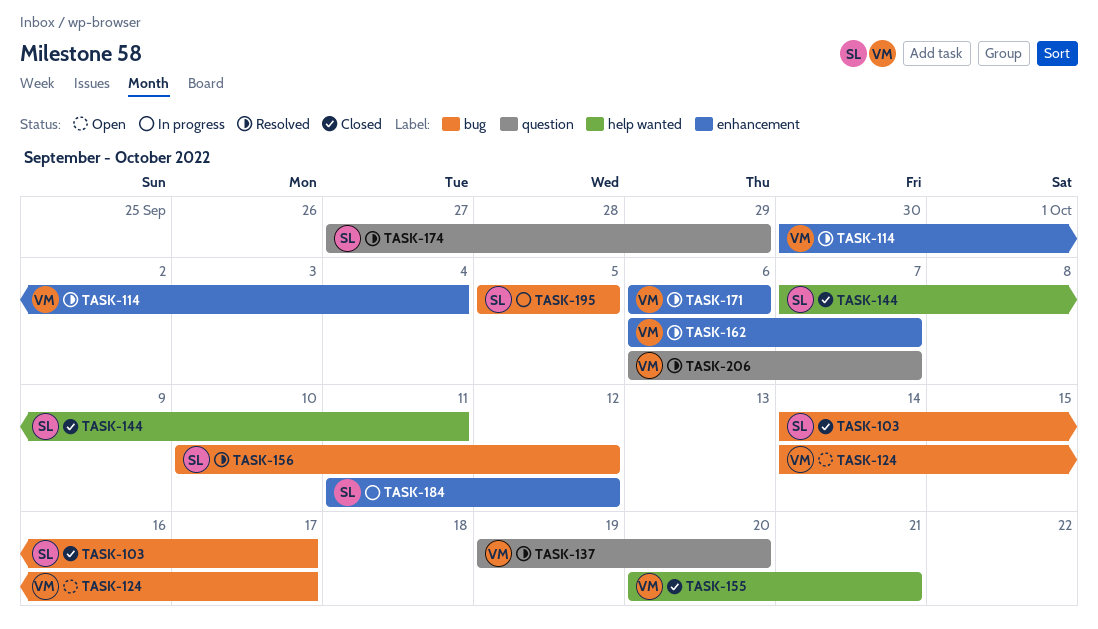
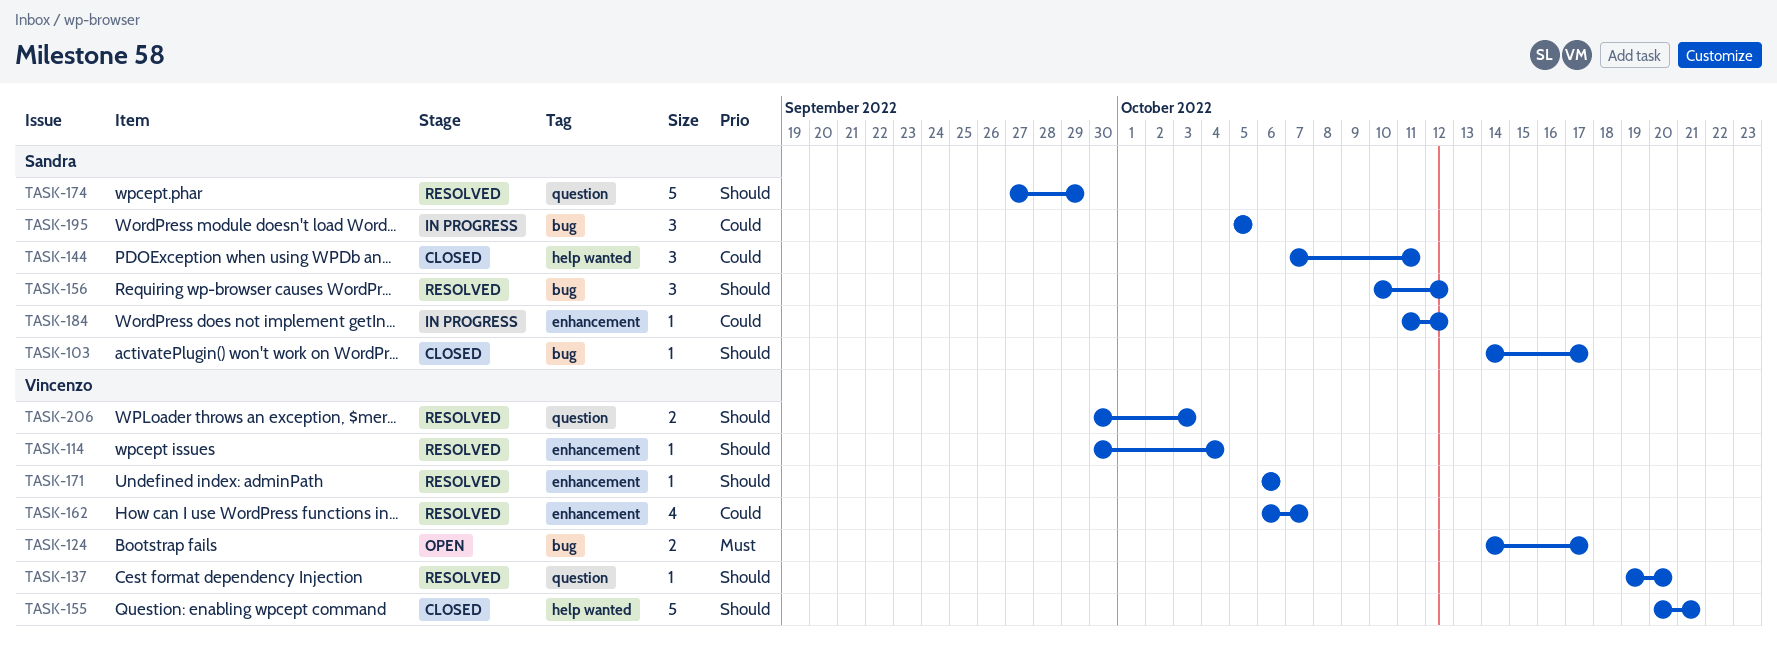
TASK-206, start: Oct 6 -> Sep 30
TASK-206, due: Oct 7 -> Oct 3

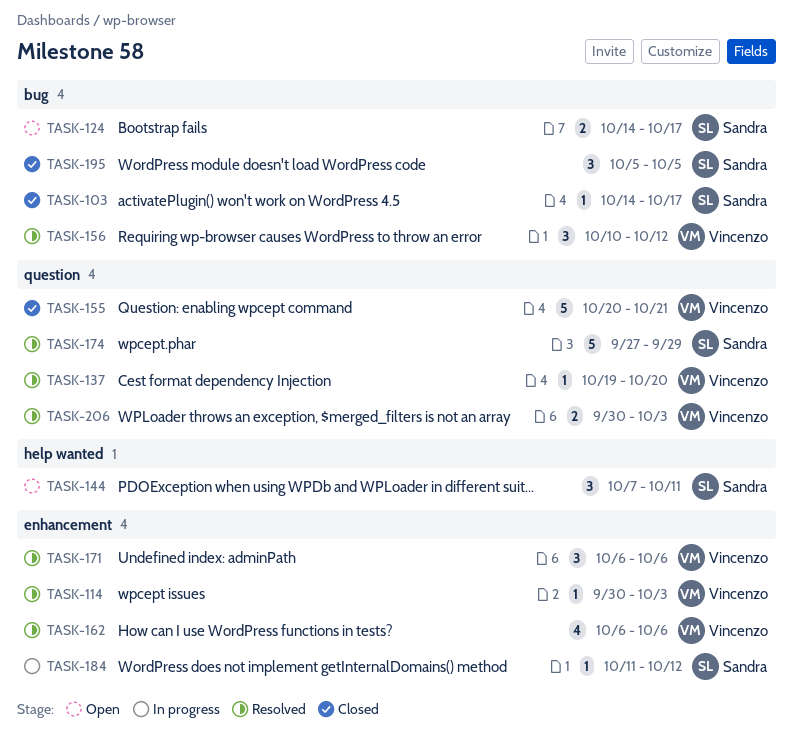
TASK-114, due: Oct 4 -> Oct 3
TASK-124, owner: Vincenzo -> Sandra
TASK-144, status: Closed -> Open
TASK-155, label: help wanted -> question
TASK-156, owner: Sandra -> Vincenzo
TASK-162, due: Oct 7 -> Oct 6
TASK-171, estimate: 1 -> 3
TASK-195, status: In progress -> Closed

